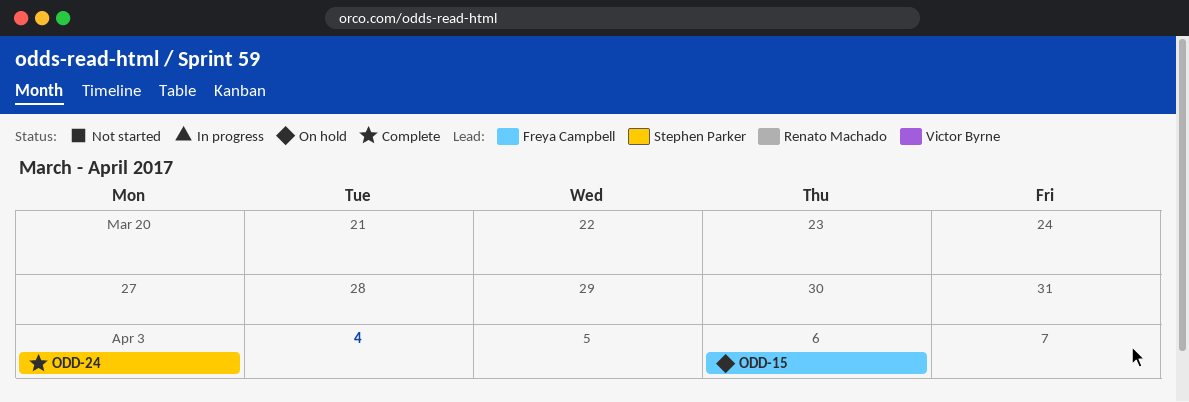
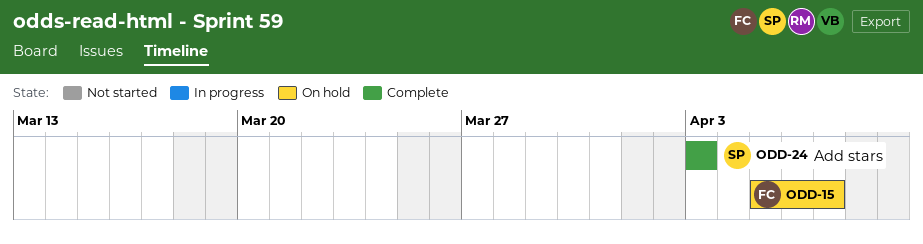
ODD-15, start: Apr 6 -> Apr 5
ODD-15, due: Apr 6 -> Apr 7

